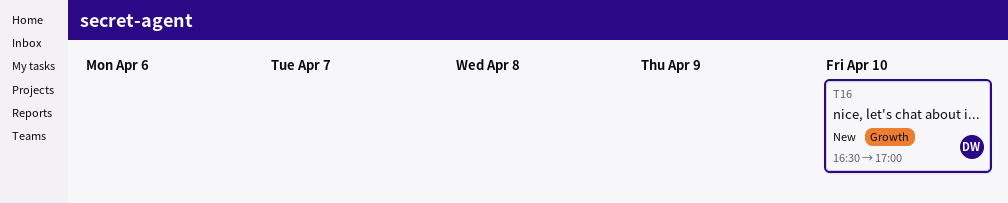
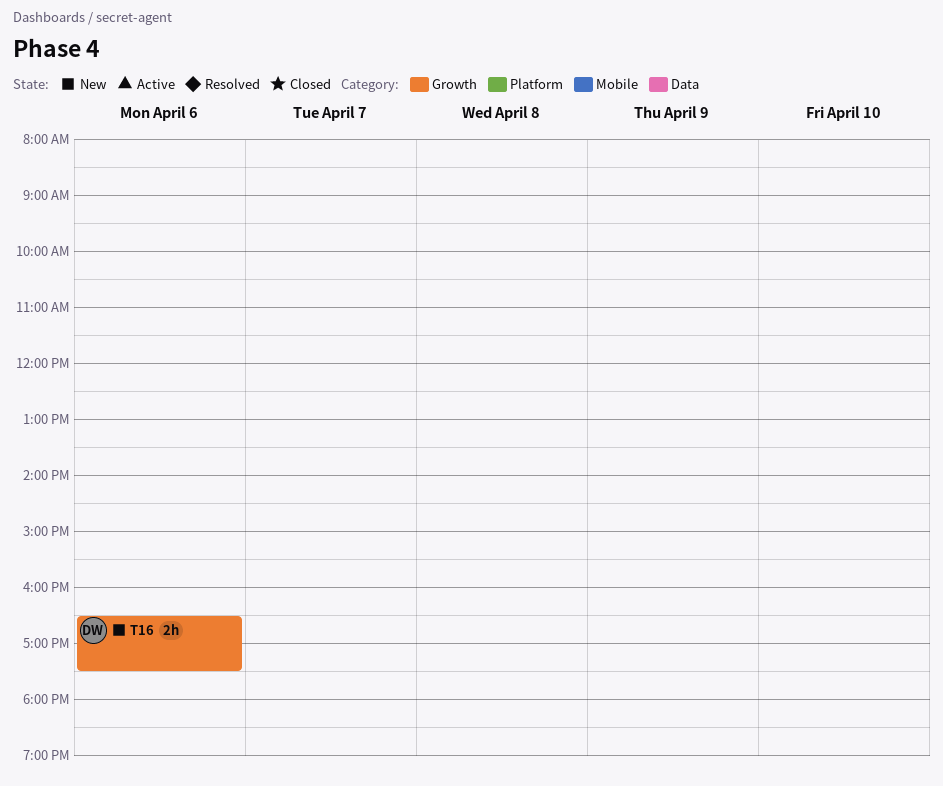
T16, day: Apr 10 -> Apr 6
T16, ends: 17:00 -> 17:30

